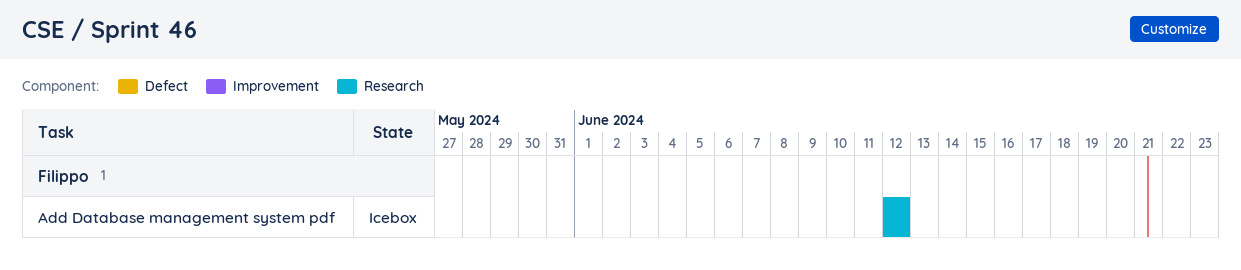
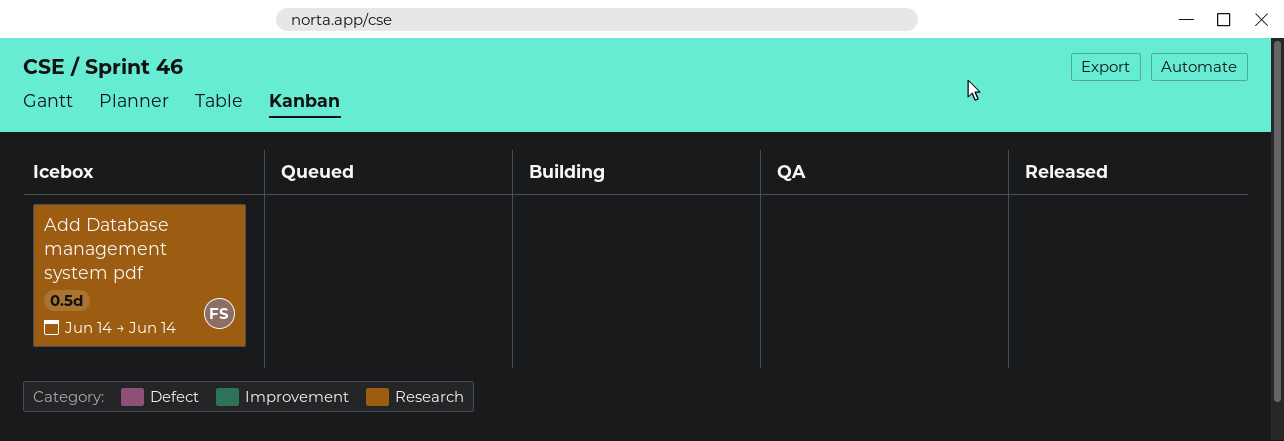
Add Database management system pdf, start: Jun 12 -> Jun 14
Add Database management system pdf, due: Jun 12 -> Jun 14

